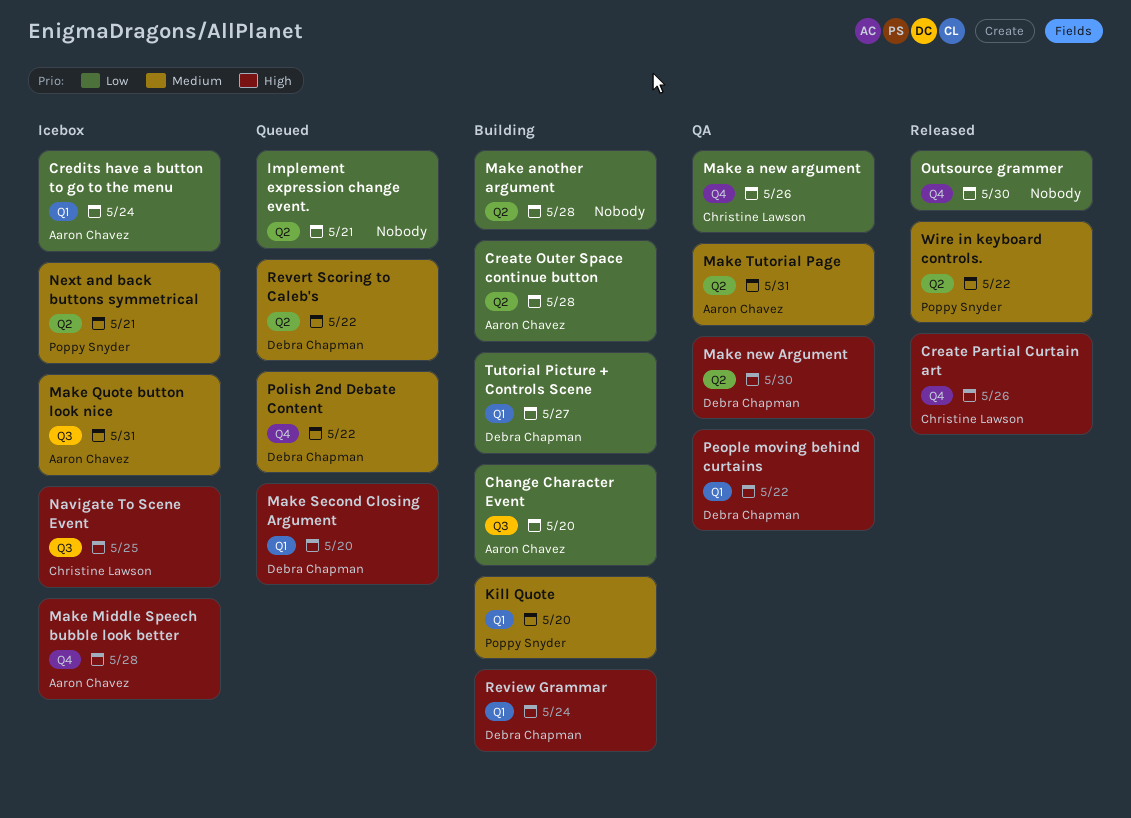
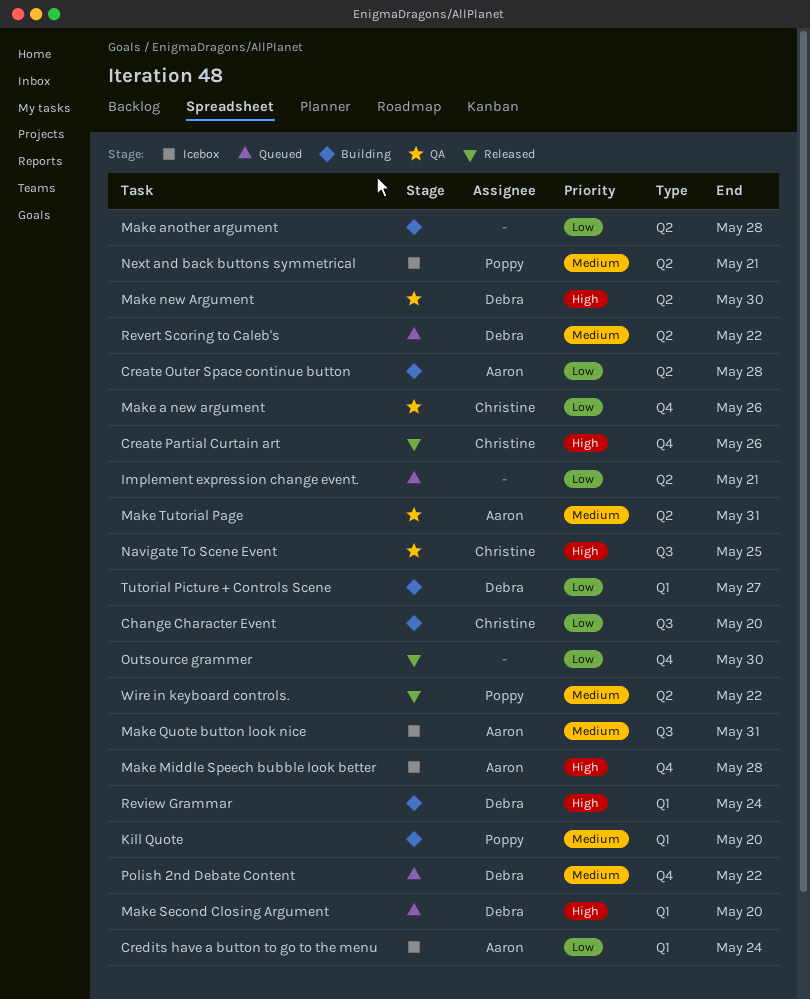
Change Character Event, owner: Aaron Chavez -> Christine Lawson
Navigate To Scene Event, status: Icebox -> QA
People moving behind curtains: present -> none

